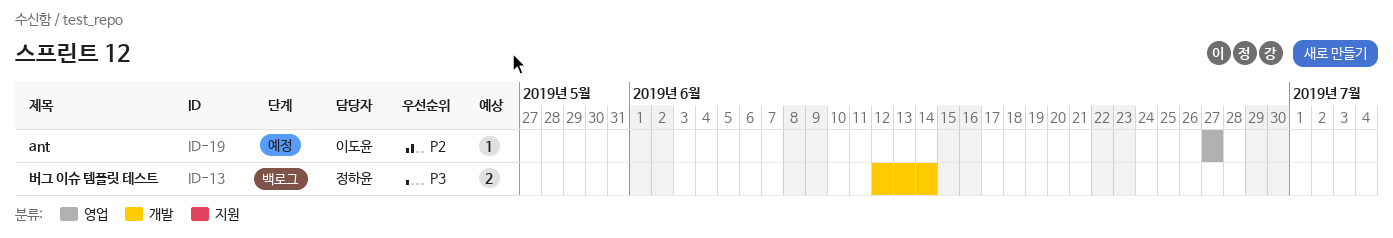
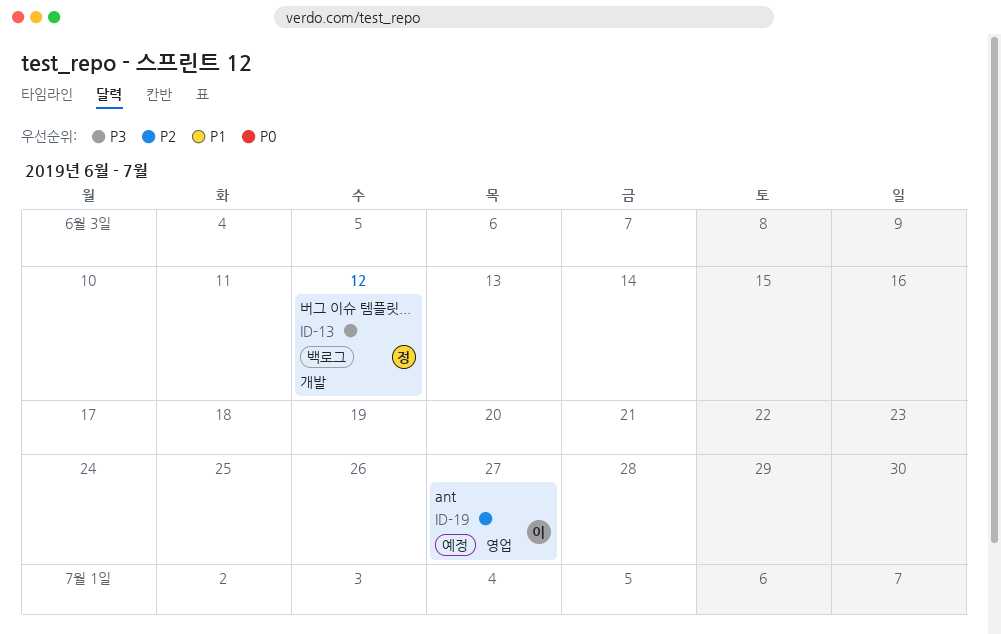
ID-13, due: Jun 14 -> Jun 12

